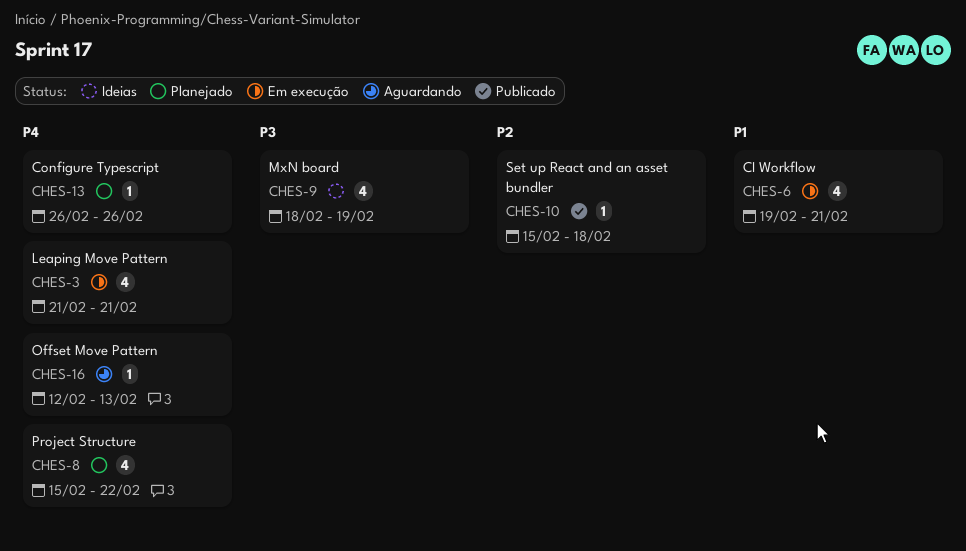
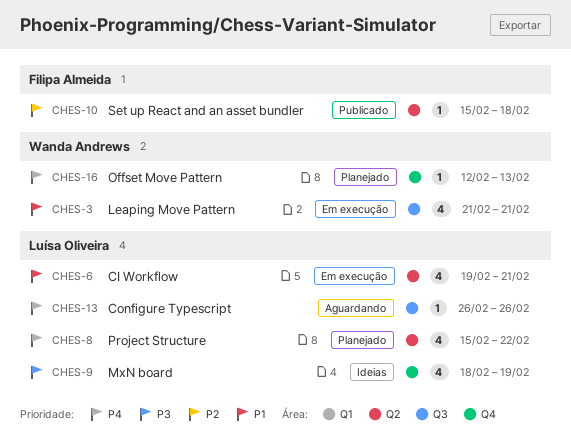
CHES-3, priority: P4 -> P1
CHES-13, status: Planejado -> Aguardando
CHES-16, status: Aguardando -> Planejado

